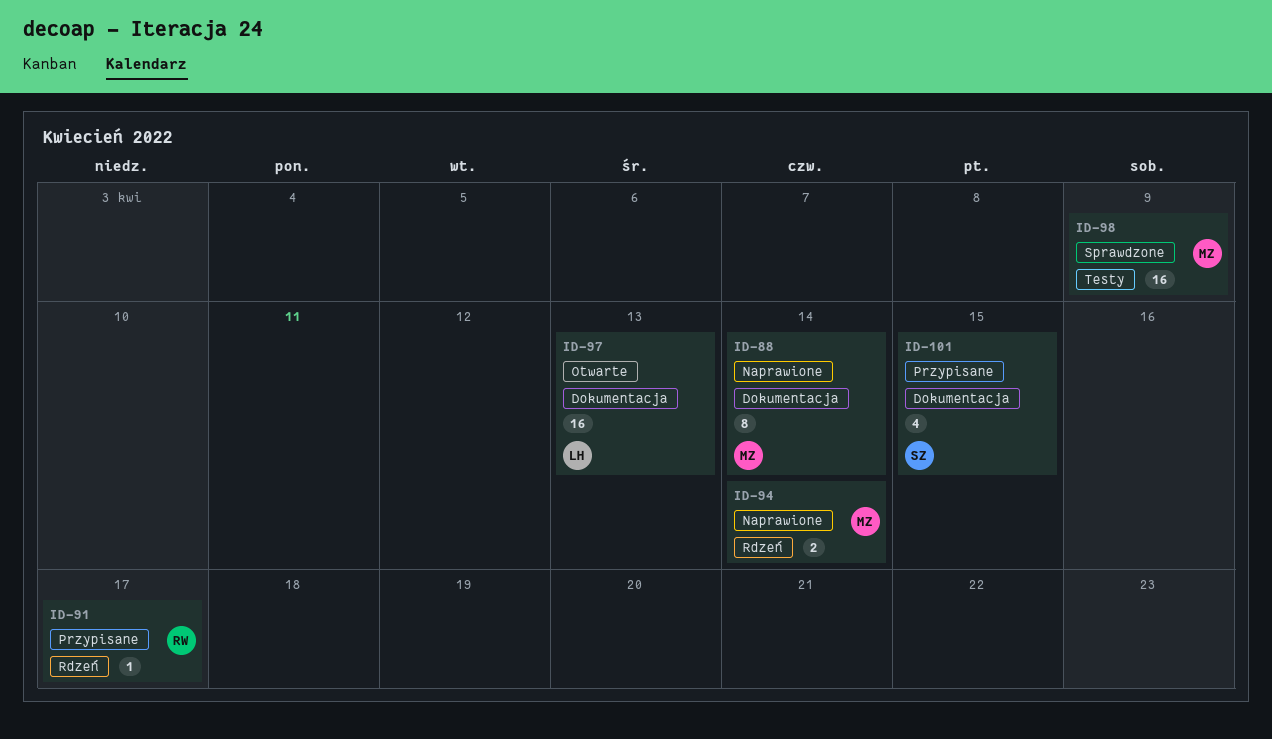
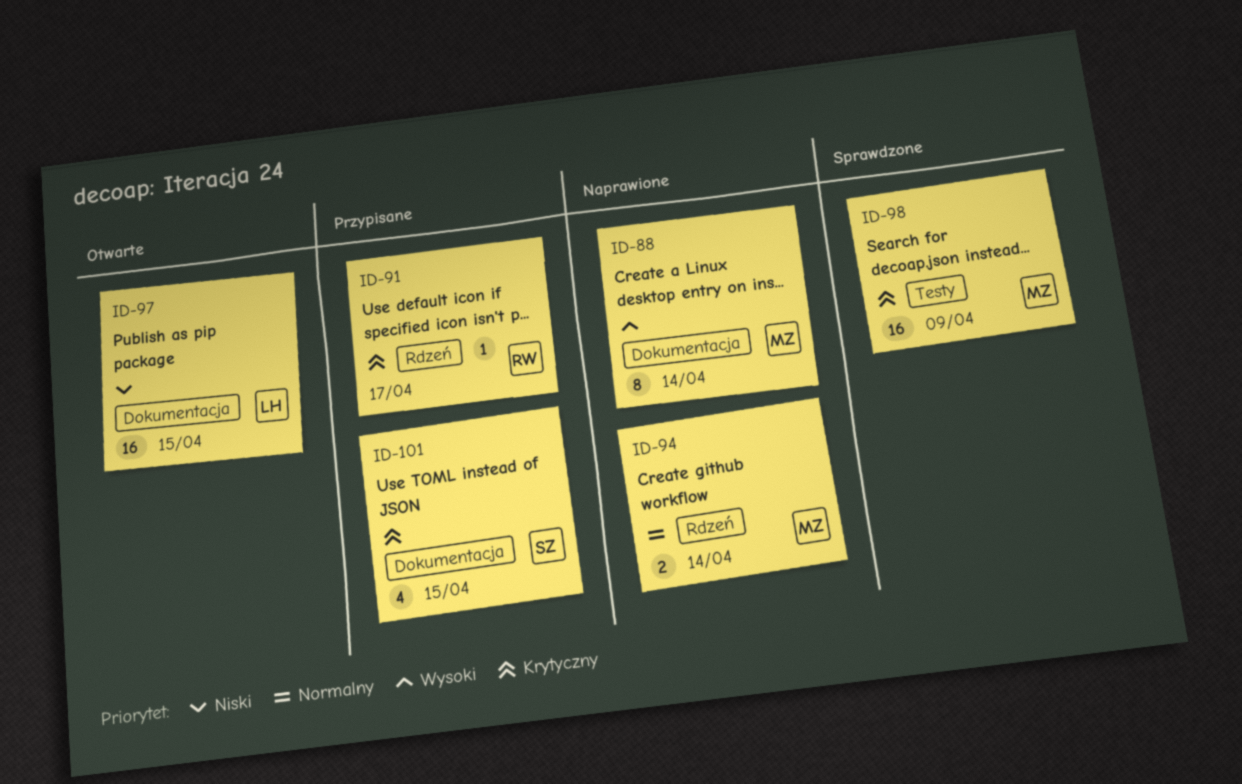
ID-97, due: Apr 13 -> Apr 15

